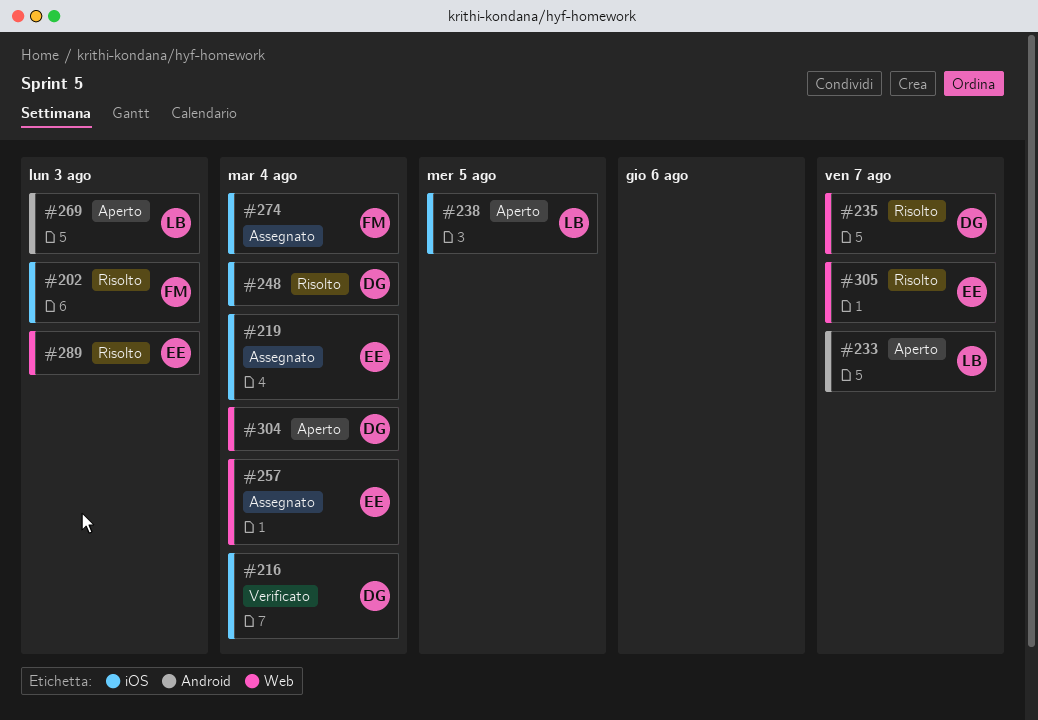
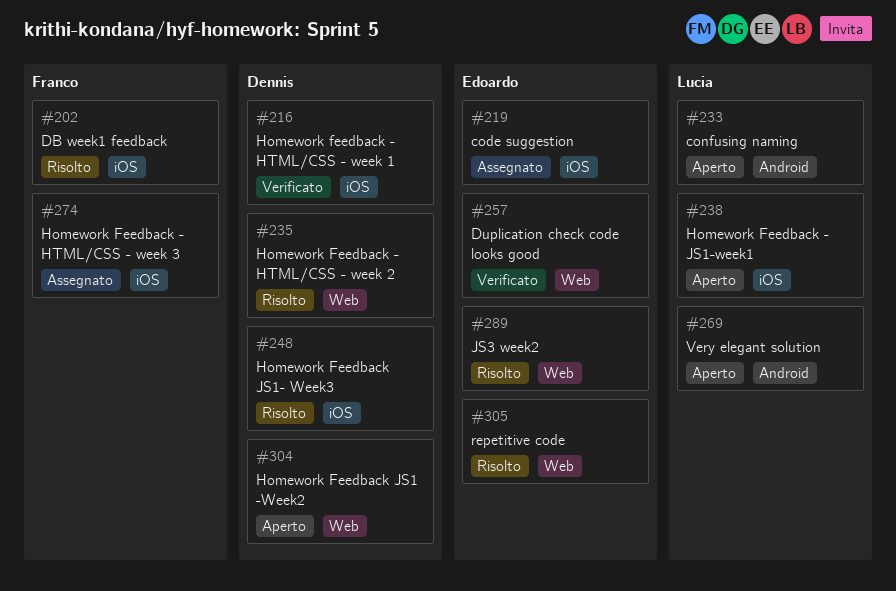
#257, status: Assegnato -> Verificato

